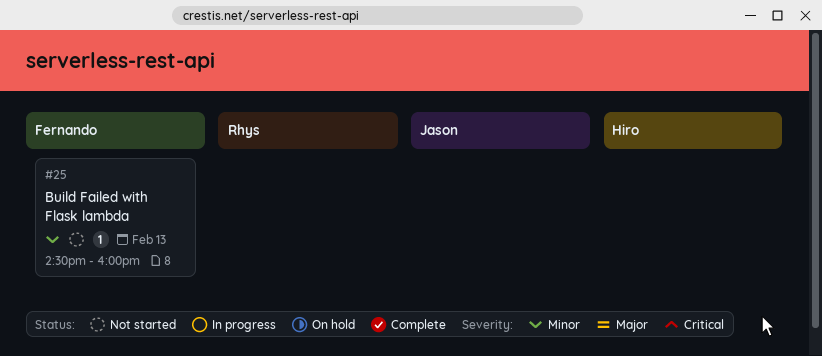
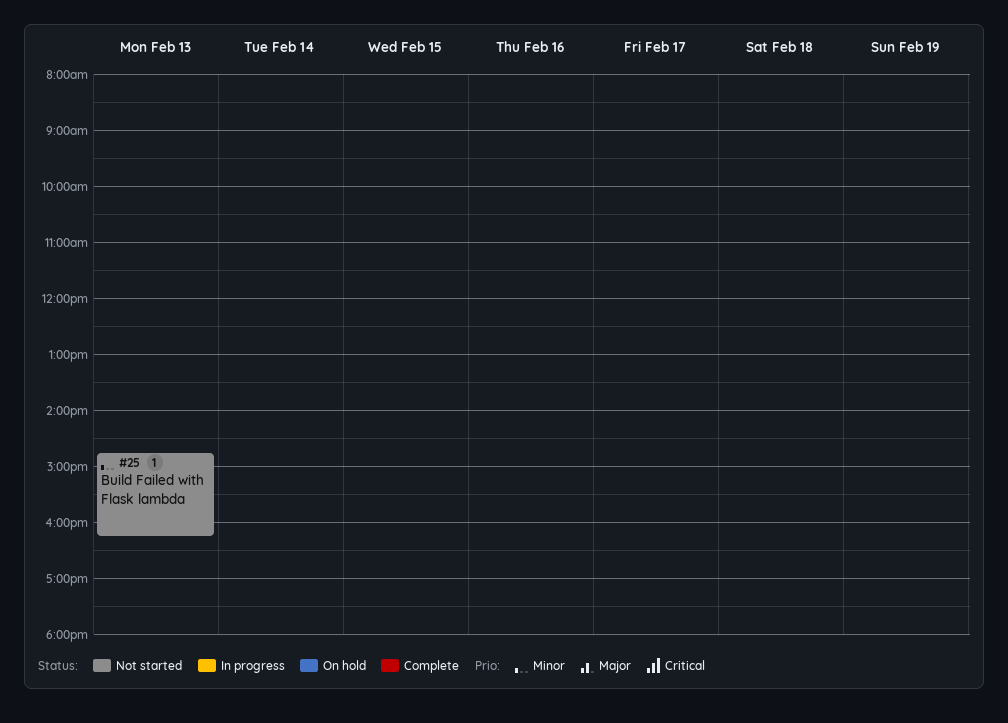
#25, begins: 14:30 -> 14:45
#25, ends: 16:00 -> 16:15

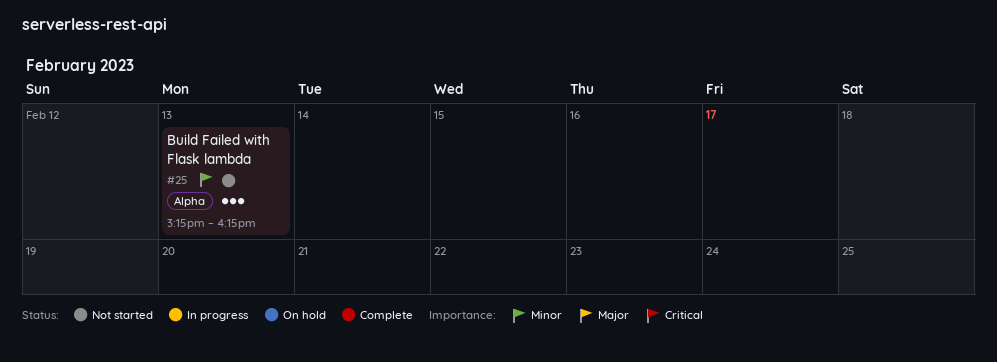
#25, estimate: 1 -> 3
#25, begins: 14:45 -> 15:15

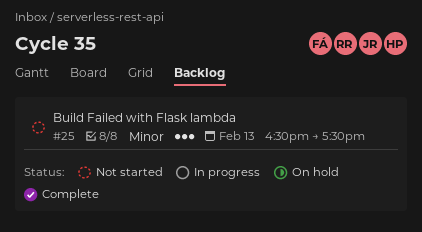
#25, begins: 15:15 -> 16:30
#25, ends: 16:15 -> 17:30

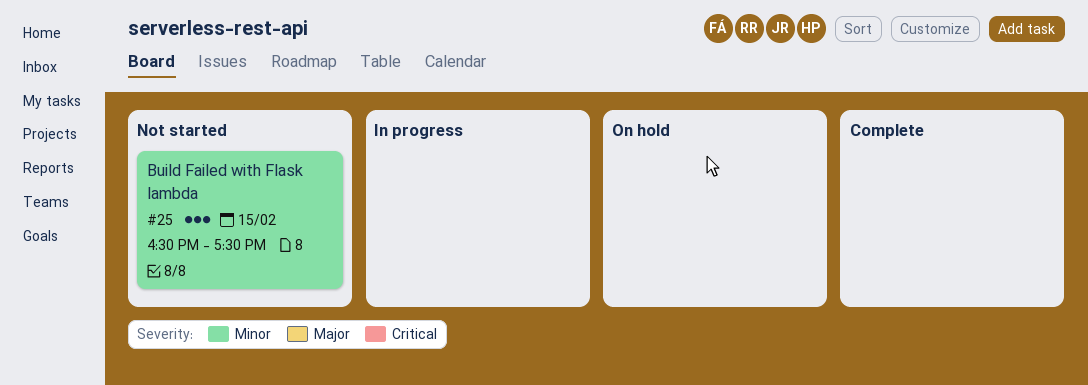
#25, day: Feb 13 -> Feb 15

